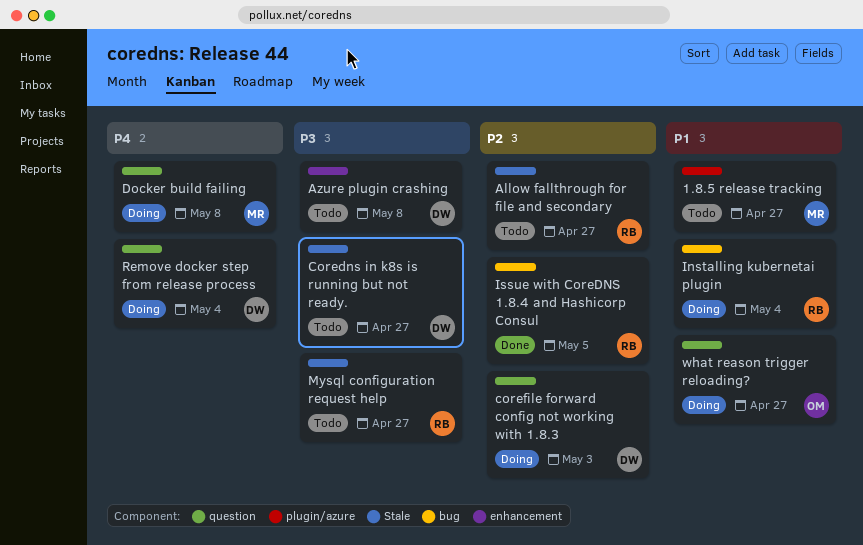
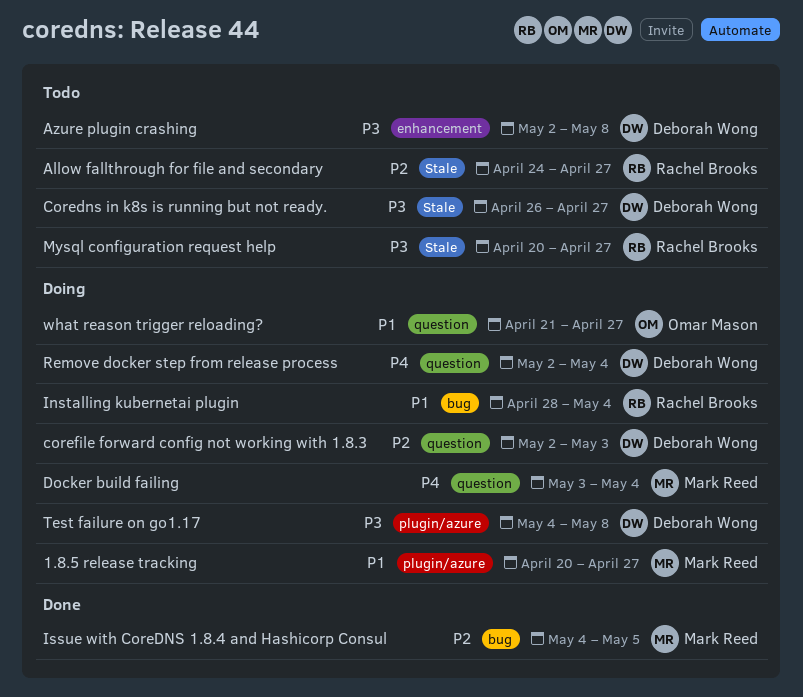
1.8.5 release tracking, status: Todo -> Doing
Docker build failing, due: May 8 -> May 4
Issue with CoreDNS 1.8.4 and Hashicorp Consul, owner: Rachel Brooks -> Mark Reed
Test failure on go1.17: none -> present

